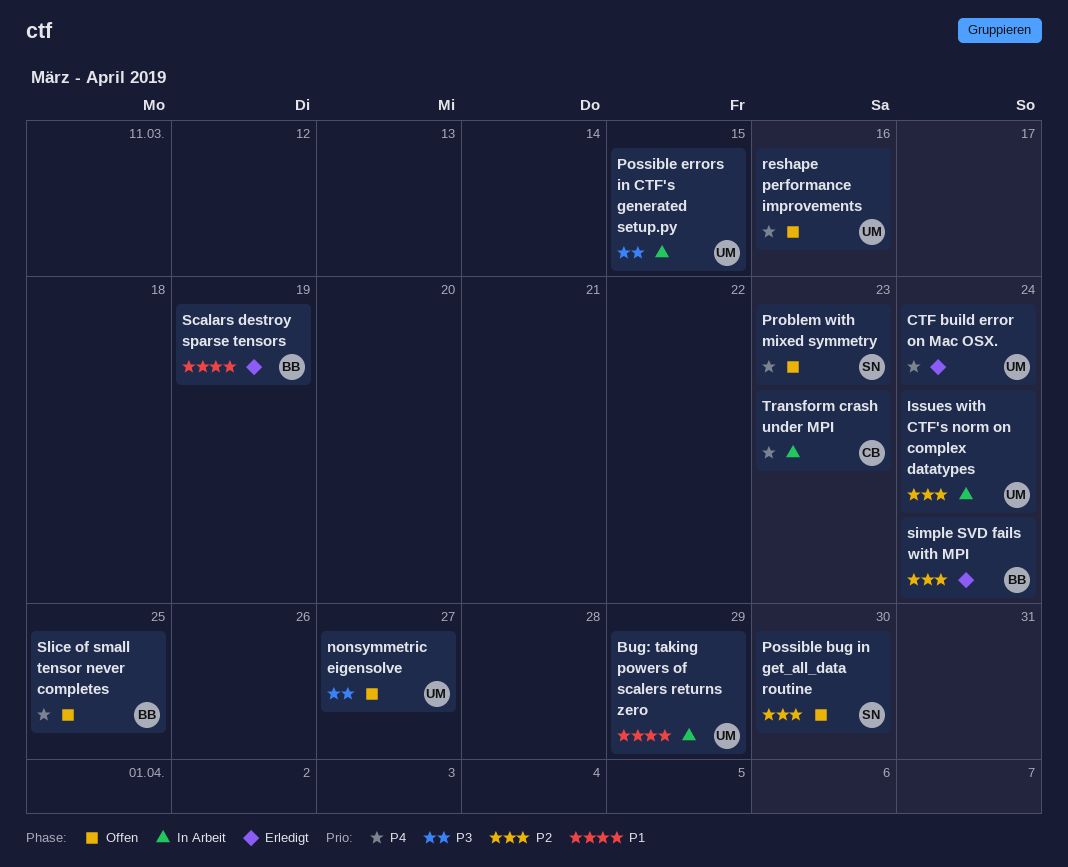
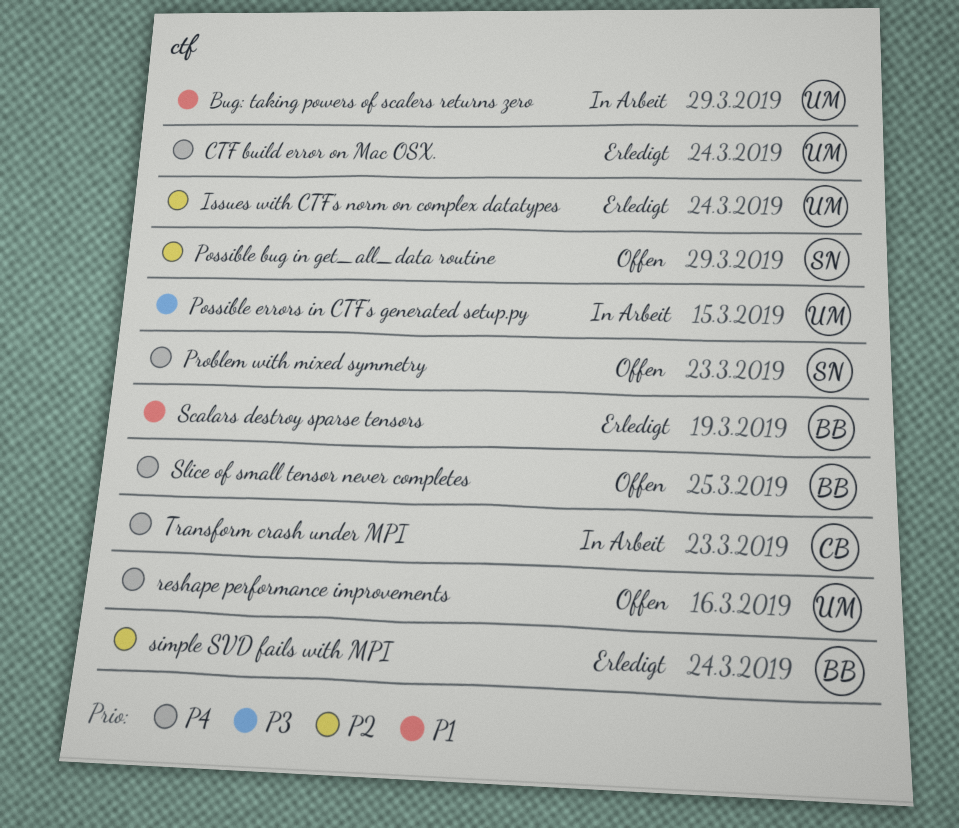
Issues with CTF's norm on complex datatypes, status: In Arbeit -> Erledigt
nonsymmetric eigensolve: present -> none
Possible bug in get_all_data routine, due: Mar 30 -> Mar 29

